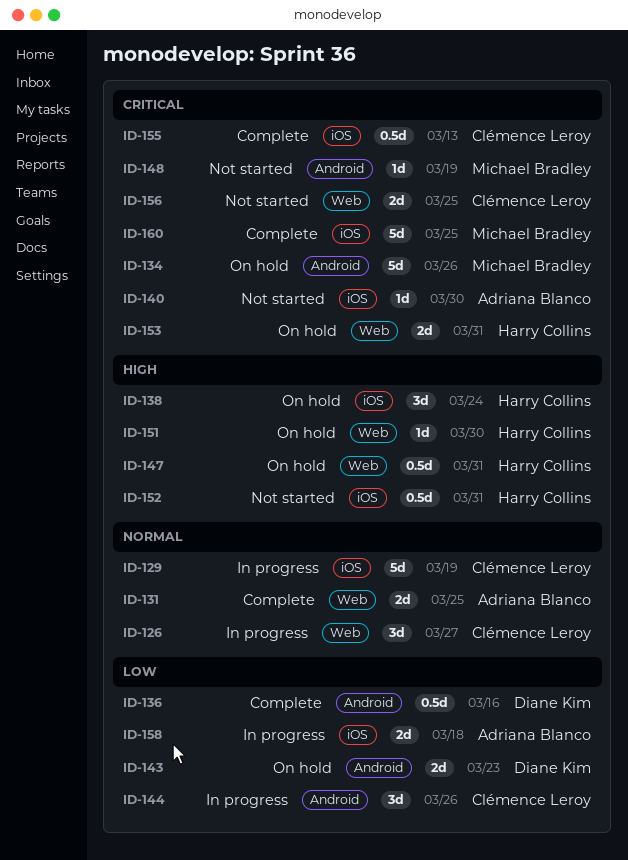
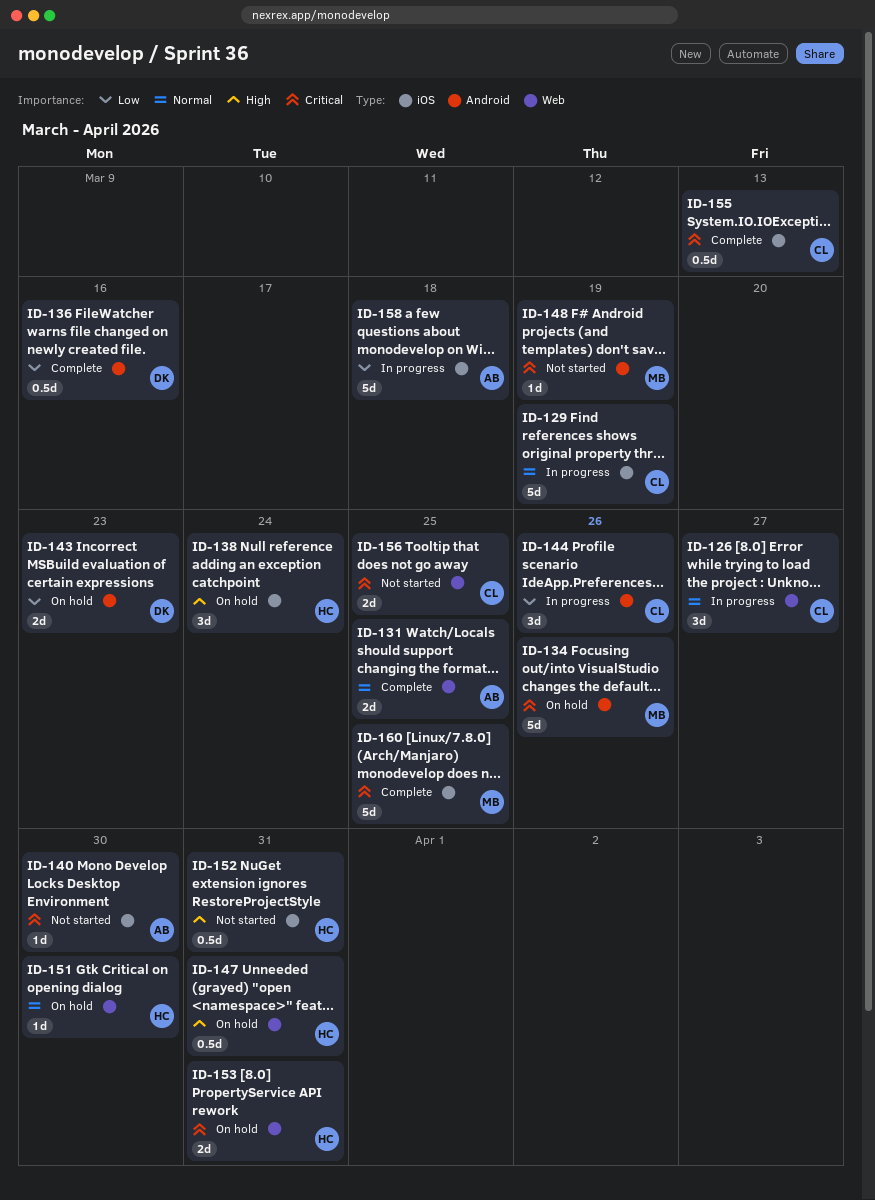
ID-151, priority: High -> Normal
ID-158, estimate: 2d -> 5d

